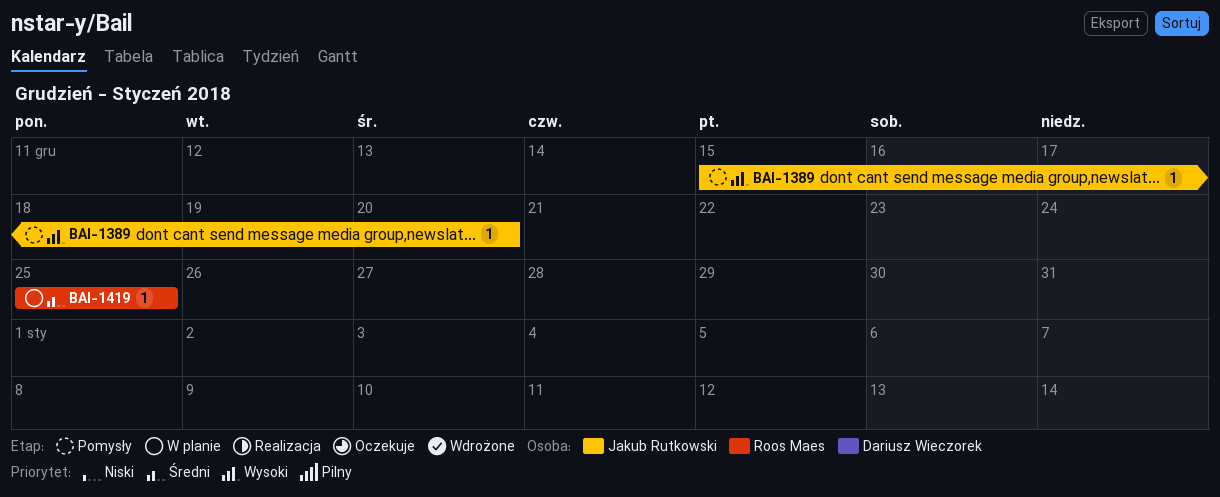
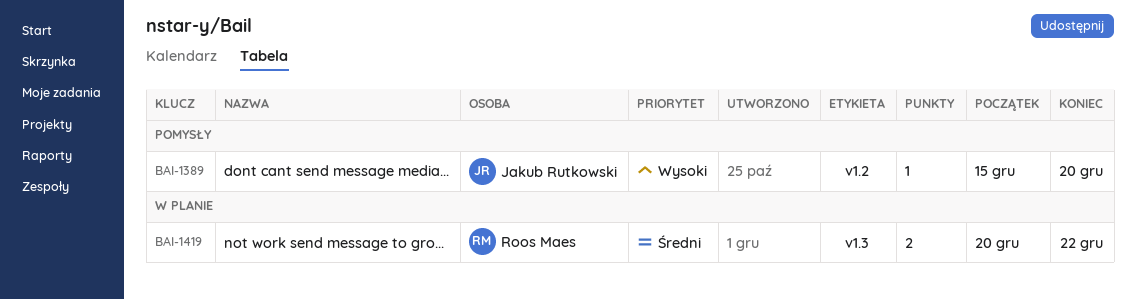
BAI-1419, estimate: 1 -> 2
BAI-1419, start: Dec 25 -> Dec 20
BAI-1419, due: Dec 25 -> Dec 22

